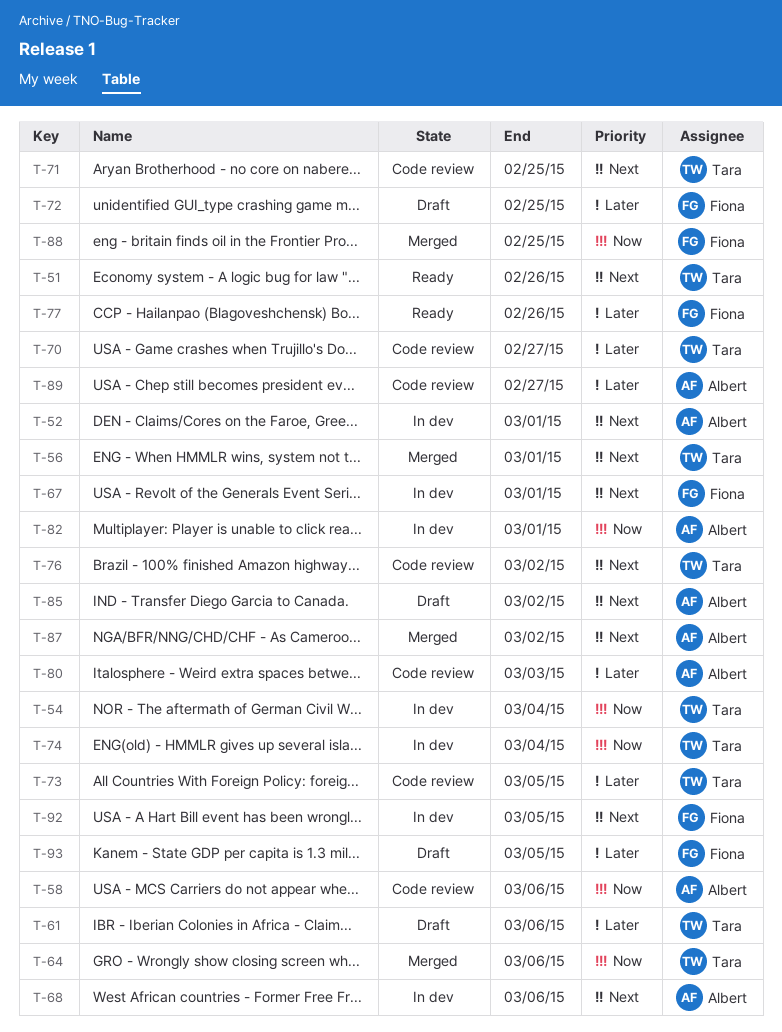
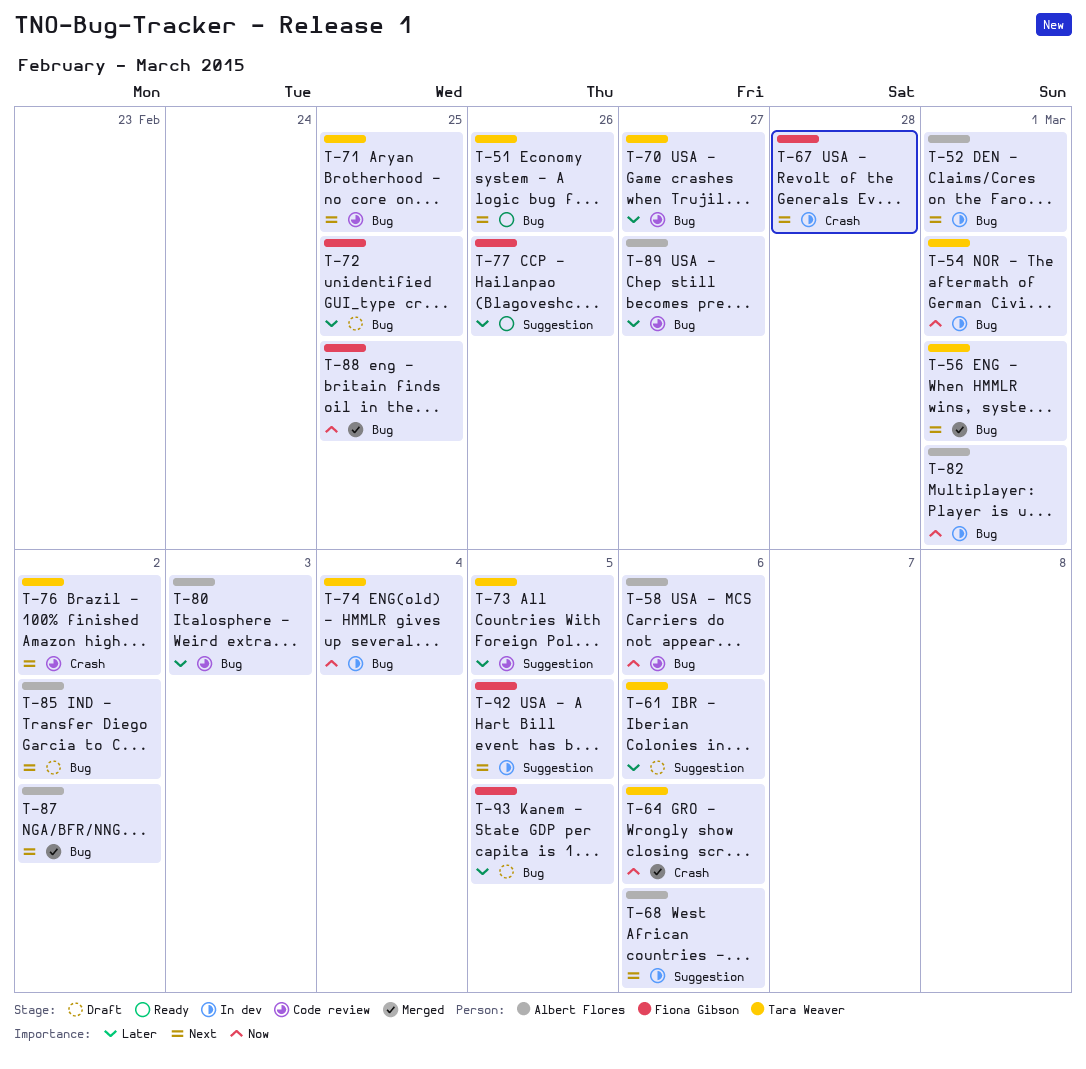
T-54, due: Mar 4 -> Mar 1
T-67, due: Mar 1 -> Feb 28

